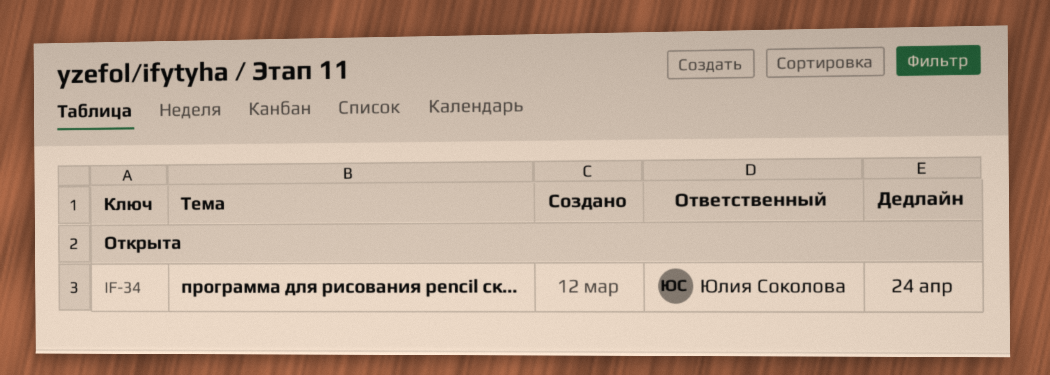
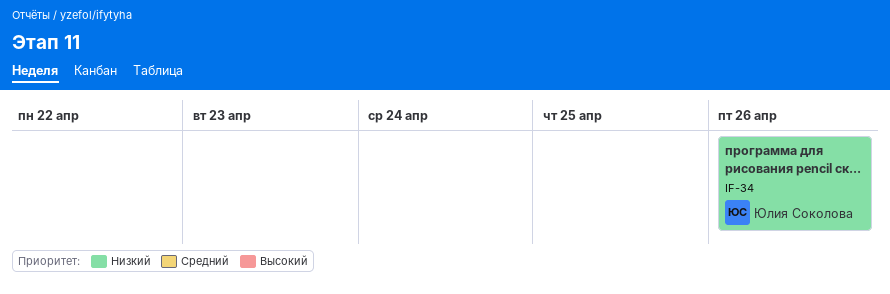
IF-34, due: Apr 24 -> Apr 26

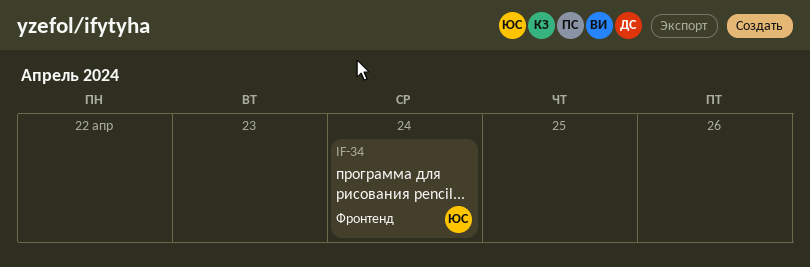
IF-34, due: Apr 26 -> Apr 24

